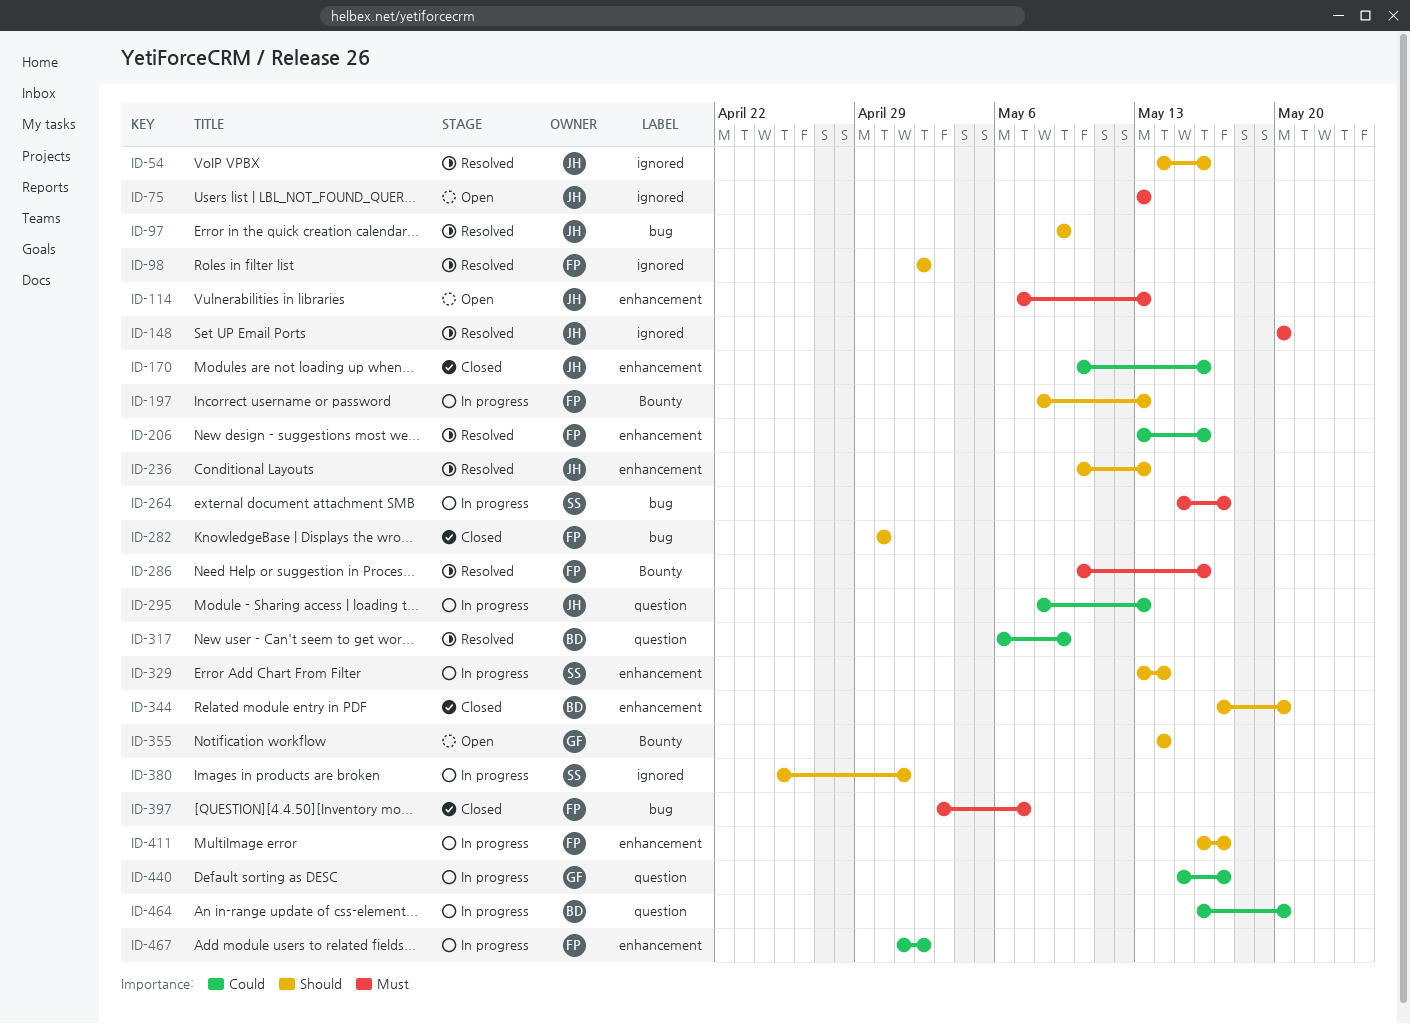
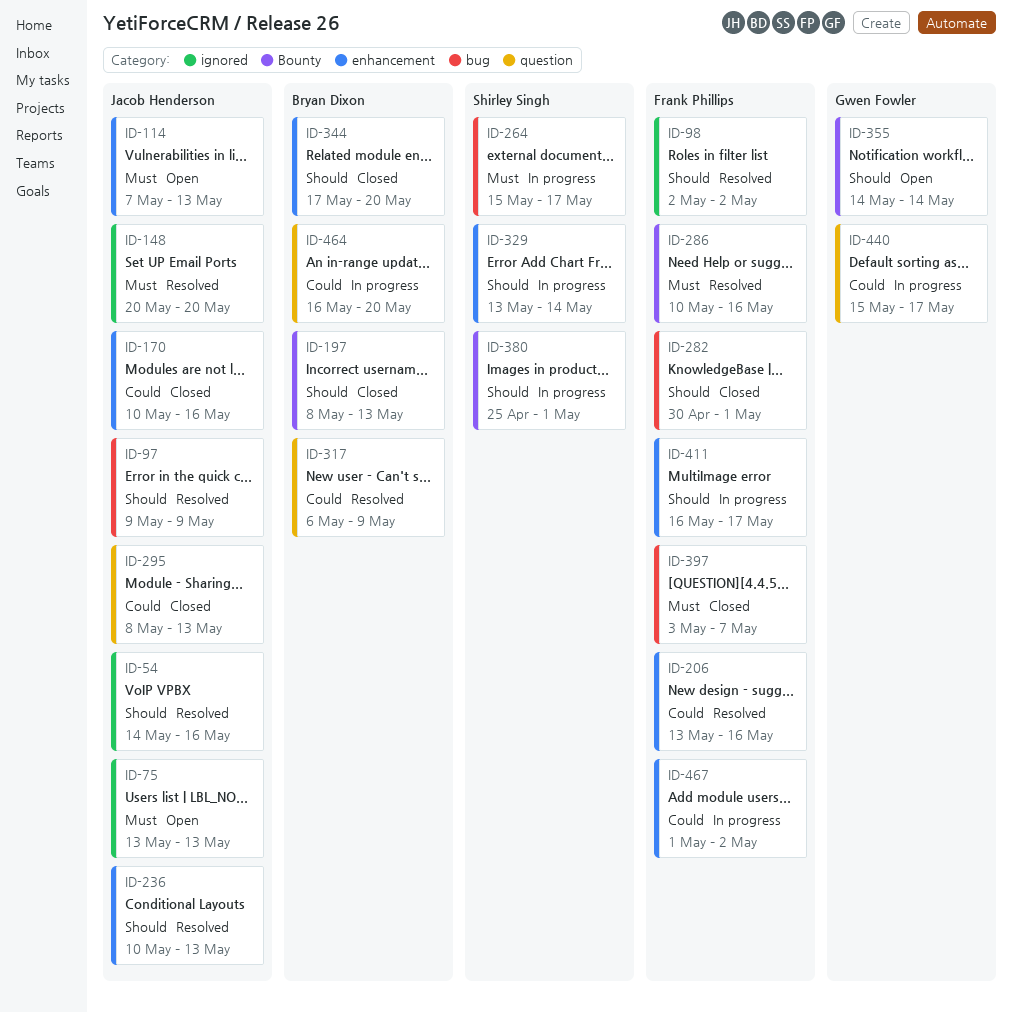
ID-197, status: In progress -> Closed
ID-197, owner: Frank Phillips -> Bryan Dixon
ID-282, due: Apr 30 -> May 1
ID-295, status: In progress -> Closed
ID-380, label: ignored -> Bounty

